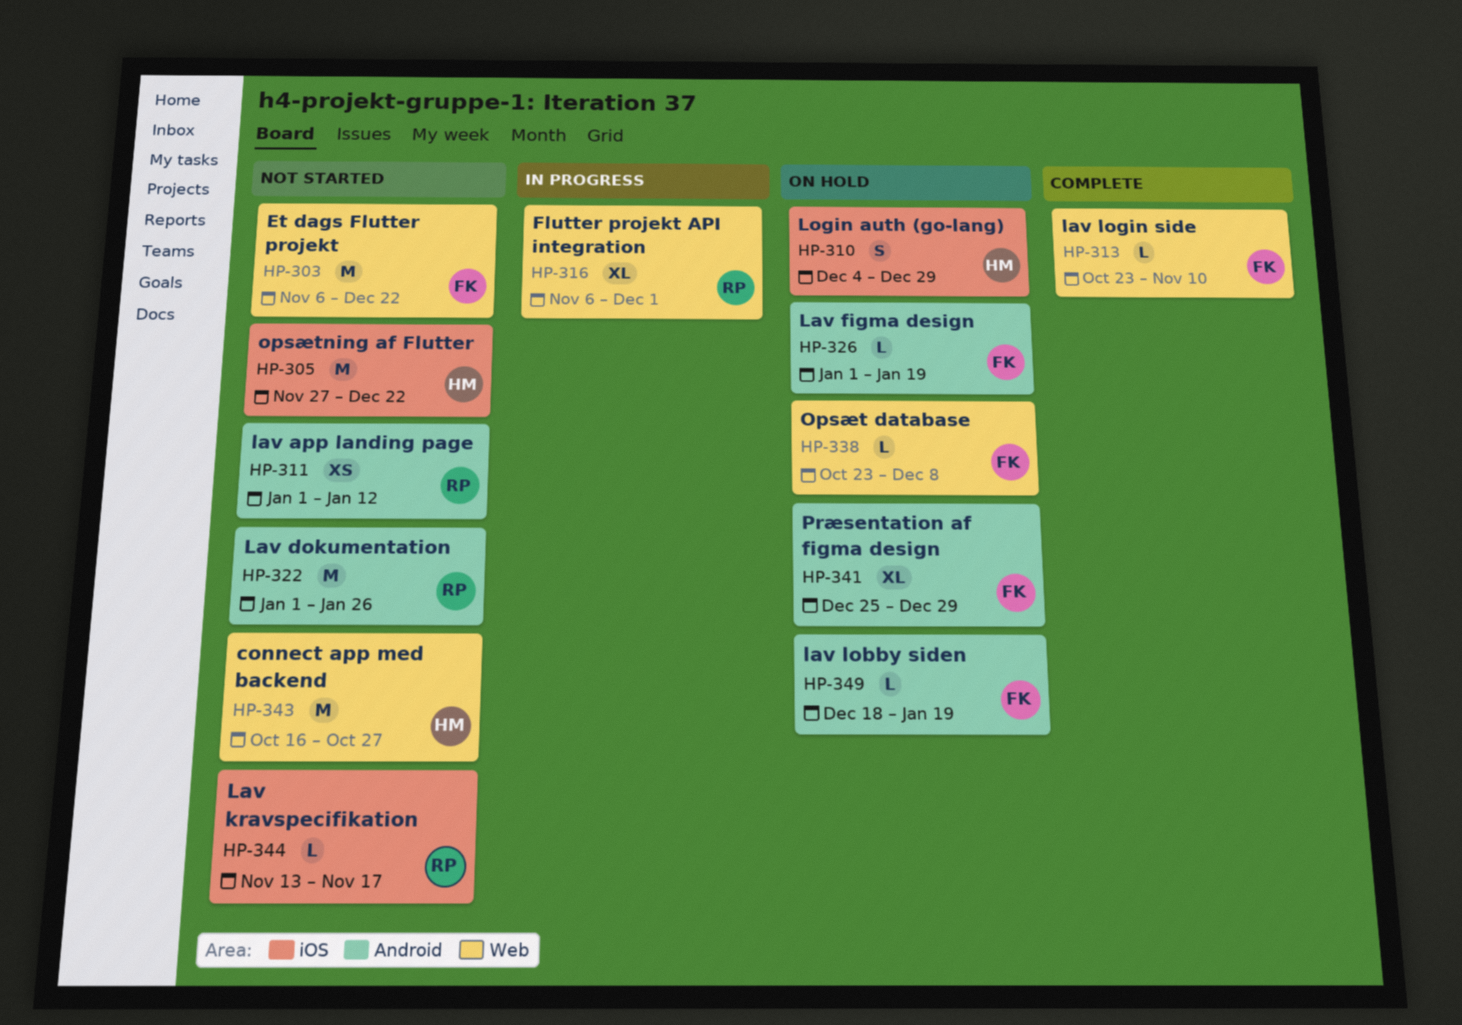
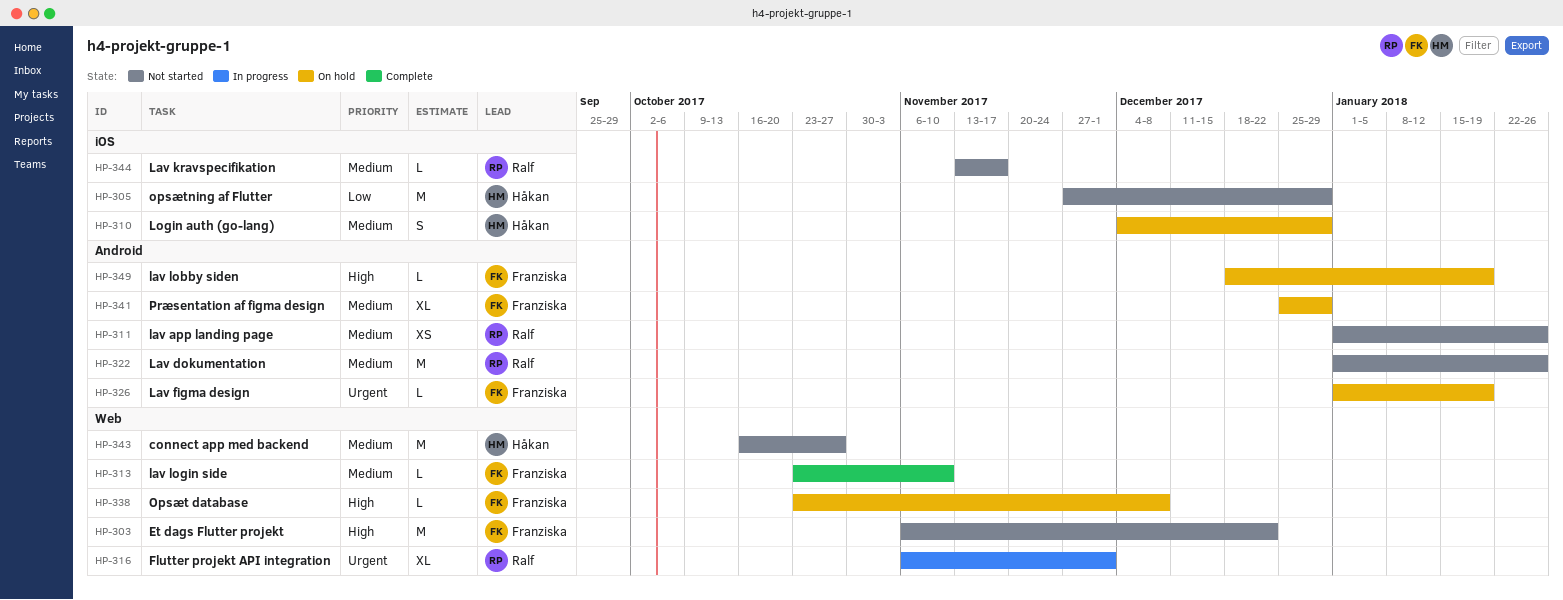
HP-305, due: Dec 22 -> Dec 29
HP-311, due: Jan 12 -> Jan 26

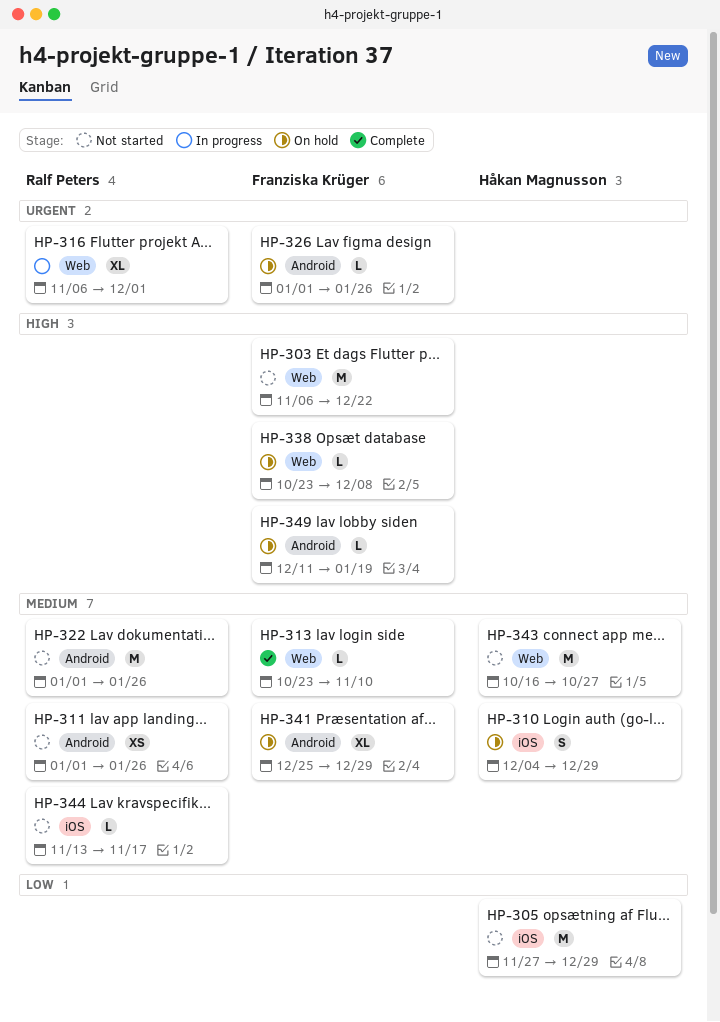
HP-326, due: Jan 19 -> Jan 26
HP-349, start: Dec 18 -> Dec 11

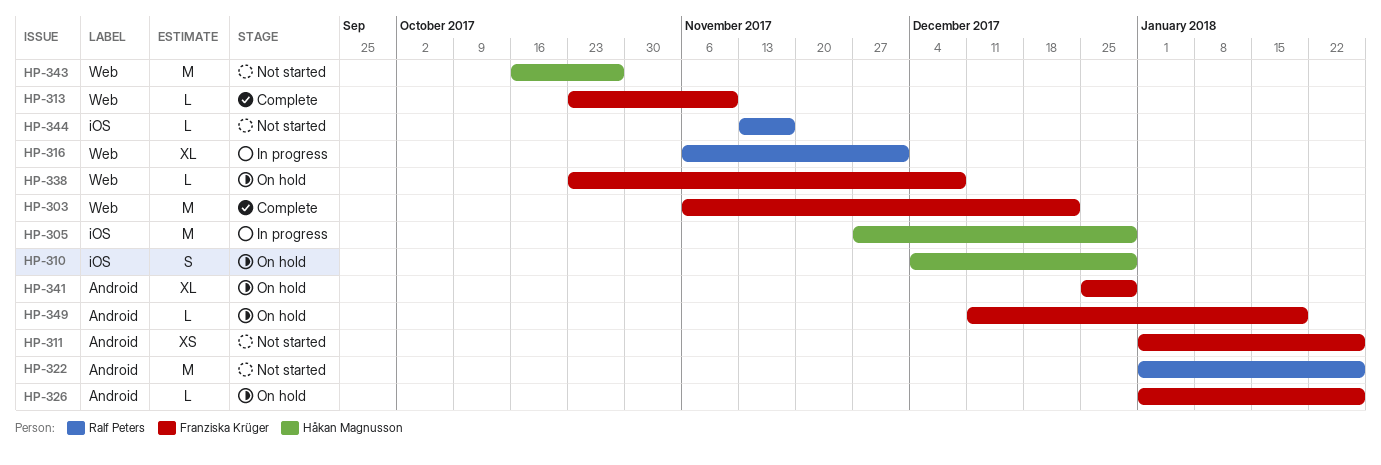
HP-303, status: Not started -> Complete
HP-305, status: Not started -> In progress
HP-311, owner: Ralf Peters -> Franziska Krüger

